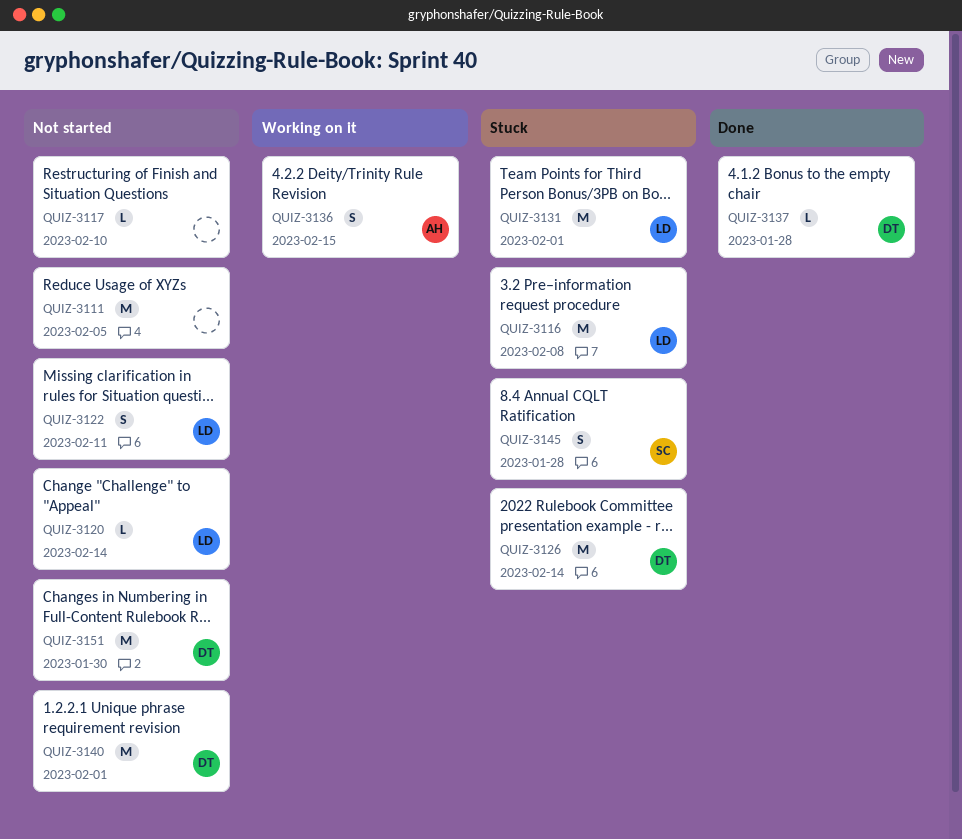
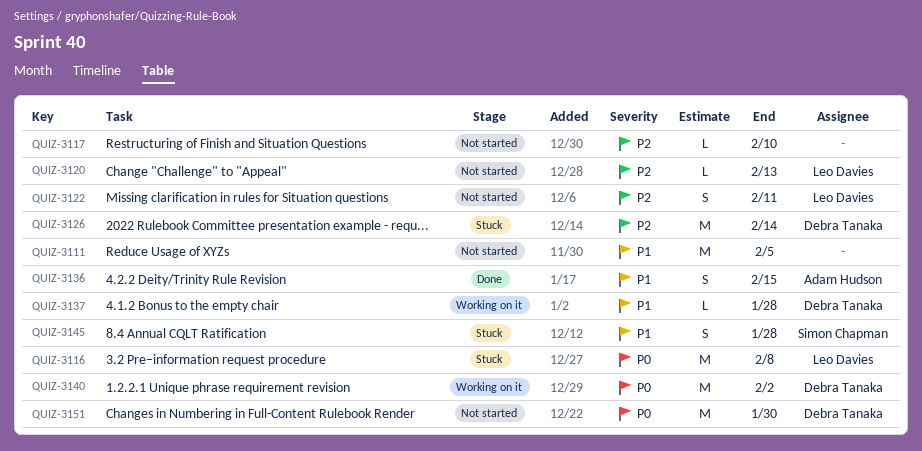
QUIZ-3120, due: Feb 14 -> Feb 13
QUIZ-3131: present -> none
QUIZ-3136, status: Working on it -> Done
QUIZ-3137, status: Done -> Working on it
QUIZ-3140, status: Not started -> Working on it
QUIZ-3140, due: Feb 1 -> Feb 2

